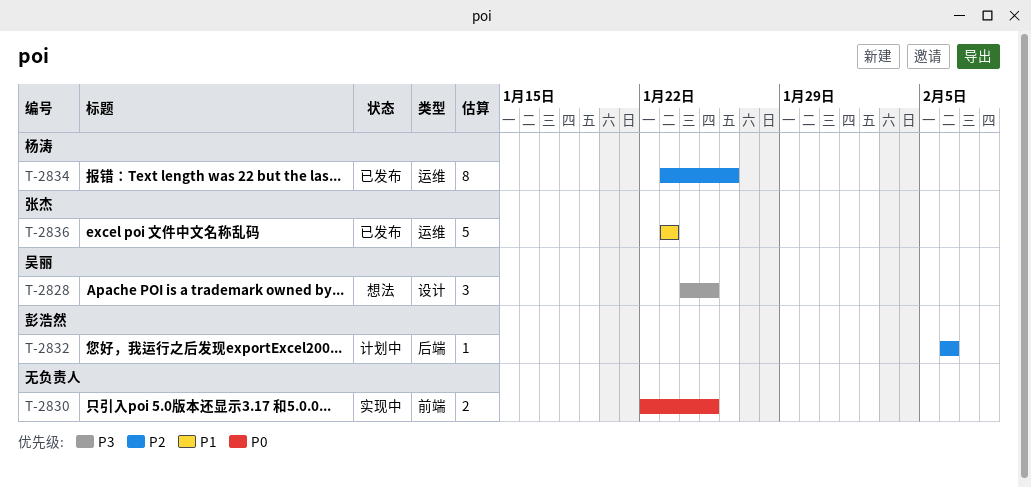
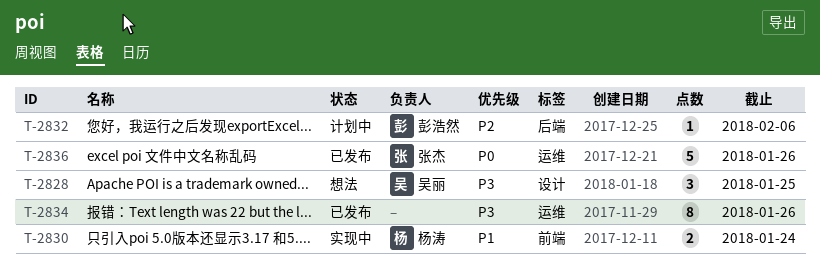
T-2830, owner: none -> 杨涛
T-2830, priority: P0 -> P1
T-2830, due: Jan 25 -> Jan 24
T-2834, owner: 杨涛 -> none
T-2834, priority: P2 -> P3
T-2836, priority: P1 -> P0
T-2836, due: Jan 23 -> Jan 26

